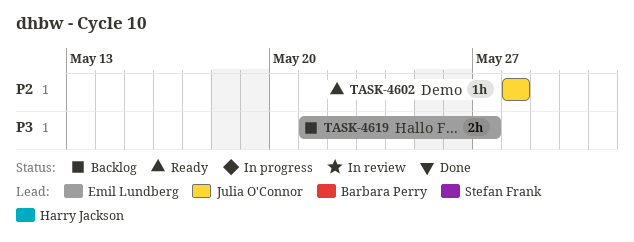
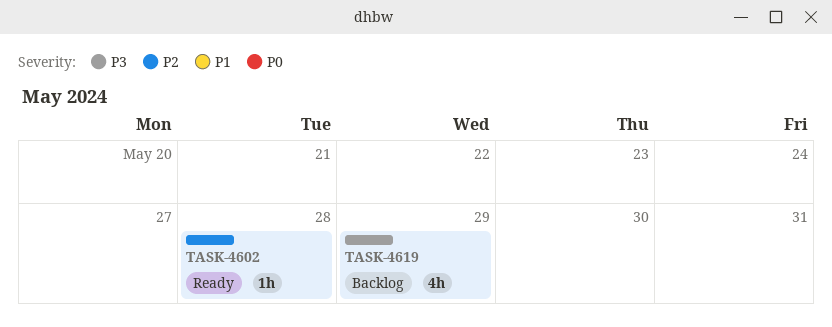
TASK-4619, estimate: 2h -> 4h
TASK-4619, due: May 27 -> May 29

